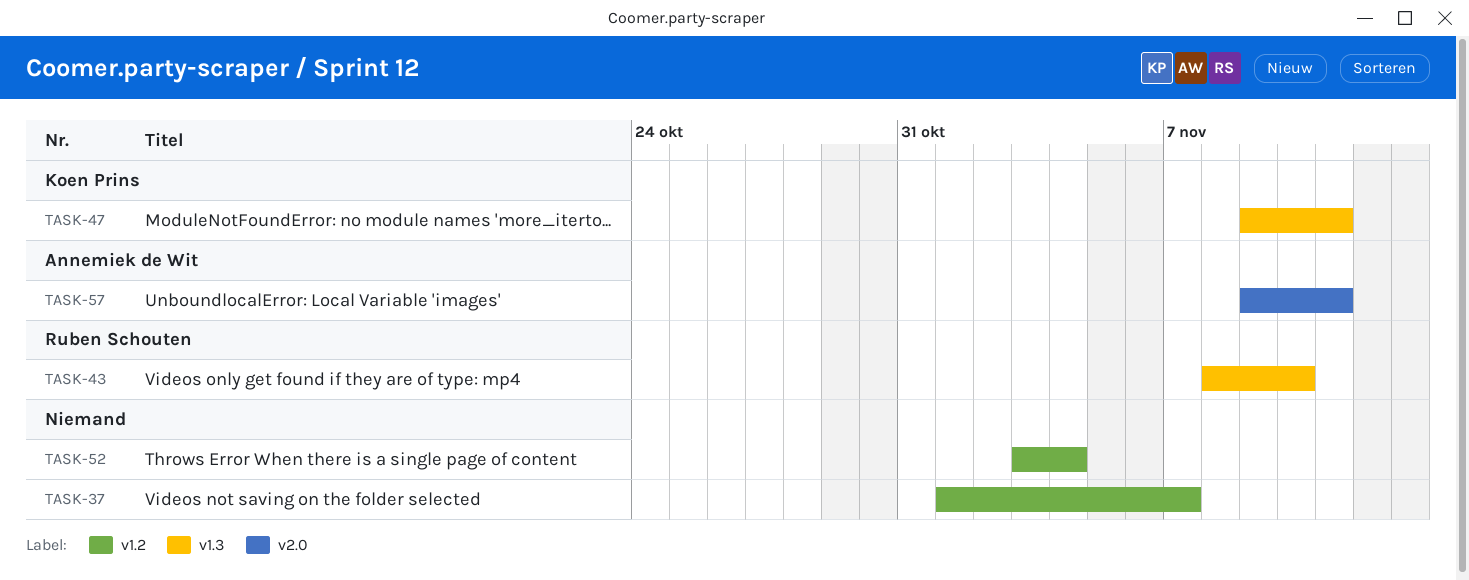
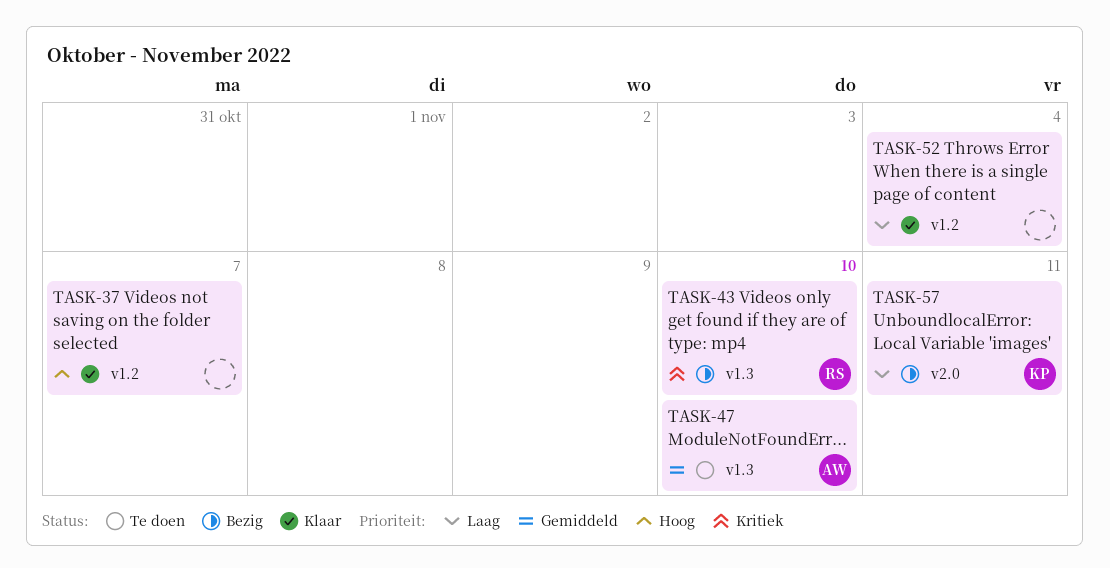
TASK-47, owner: Koen Prins -> Annemiek de Wit
TASK-47, due: Nov 11 -> Nov 10
TASK-57, owner: Annemiek de Wit -> Koen Prins

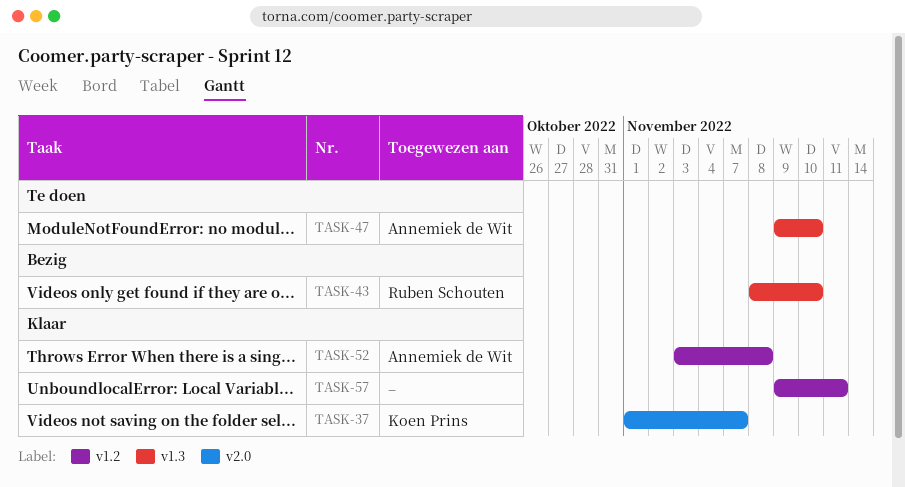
TASK-37, owner: none -> Koen Prins
TASK-37, label: v1.2 -> v2.0
TASK-52, owner: none -> Annemiek de Wit
TASK-52, due: Nov 4 -> Nov 8
TASK-57, status: Bezig -> Klaar
TASK-57, owner: Koen Prins -> none
TASK-57, label: v2.0 -> v1.2

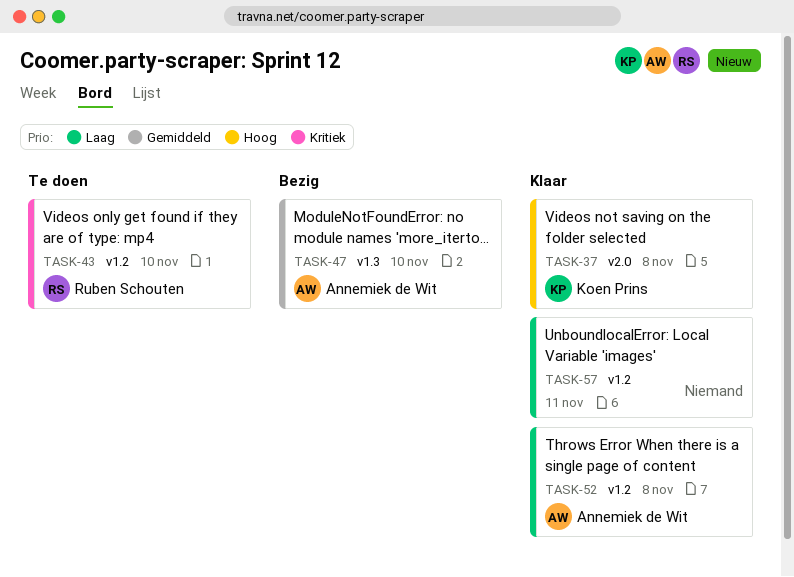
TASK-37, due: Nov 7 -> Nov 8
TASK-43, status: Bezig -> Te doen
TASK-43, label: v1.3 -> v1.2
TASK-47, status: Te doen -> Bezig

